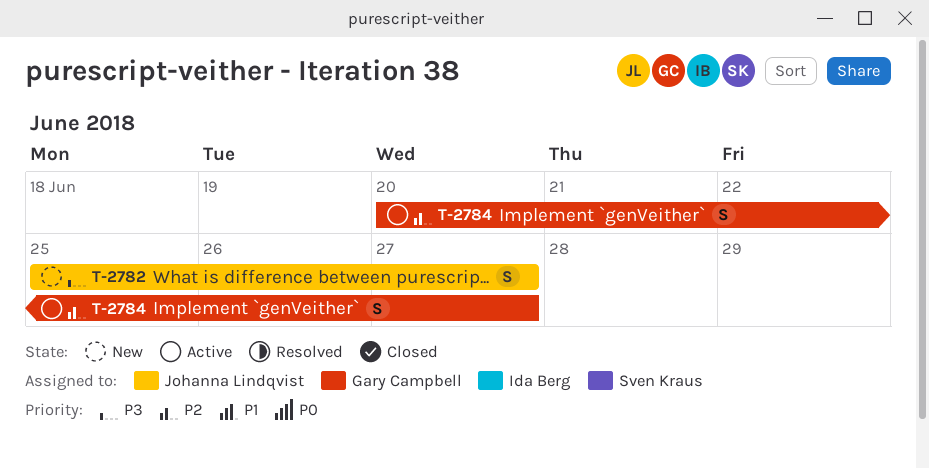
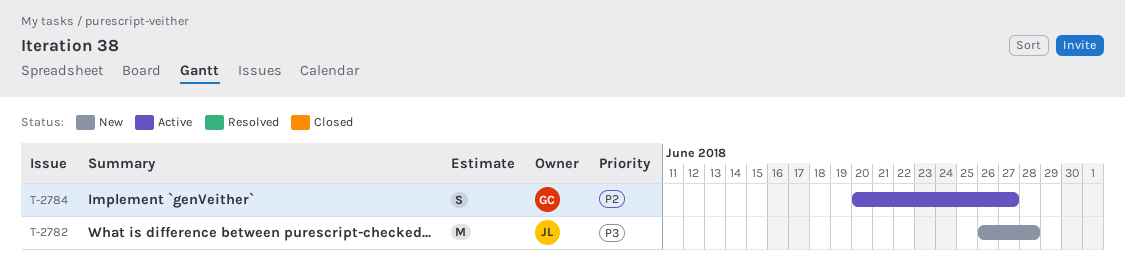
T-2782, estimate: S -> M
T-2782, start: Jun 25 -> Jun 26
T-2782, due: Jun 27 -> Jun 28

